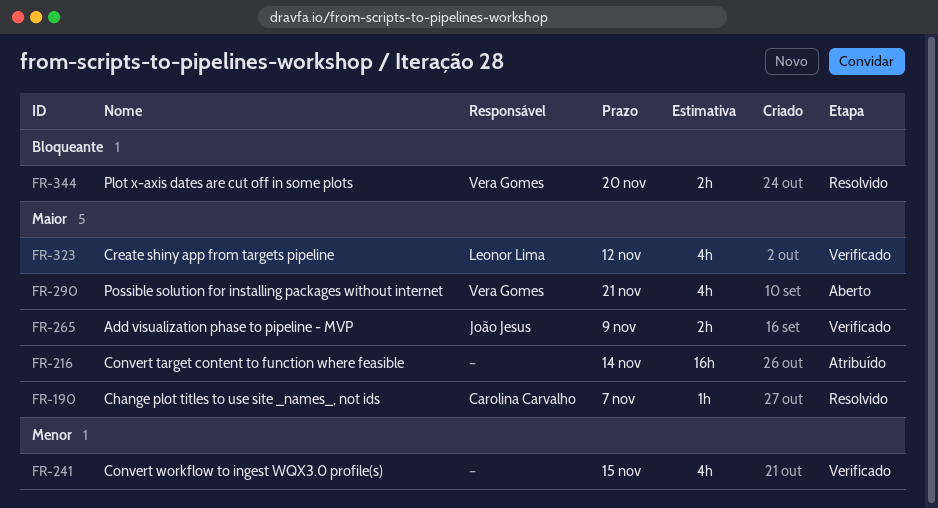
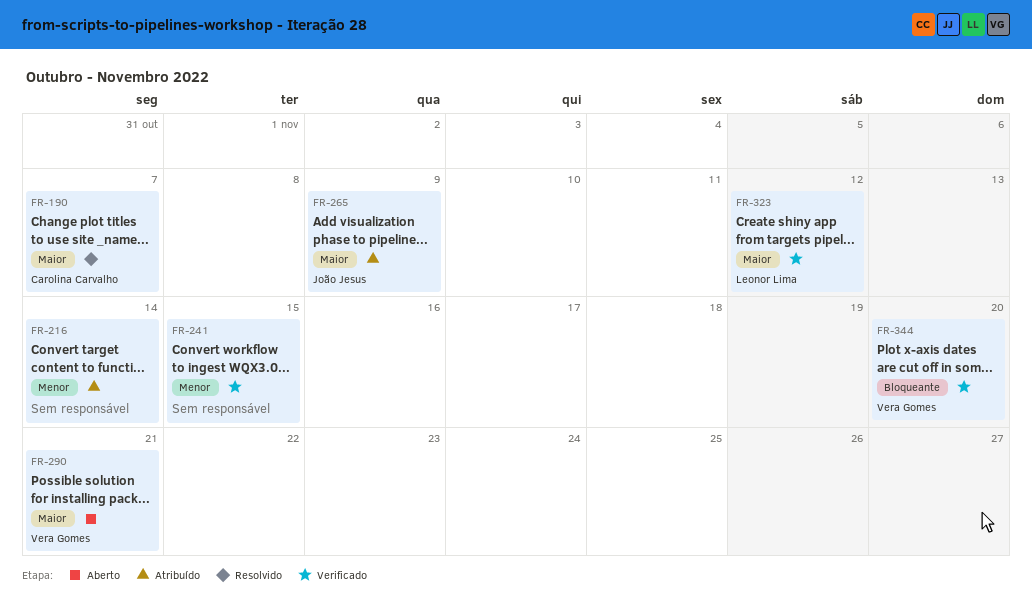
FR-216, priority: Maior -> Menor
FR-265, status: Verificado -> Atribuído
FR-344, status: Resolvido -> Verificado

